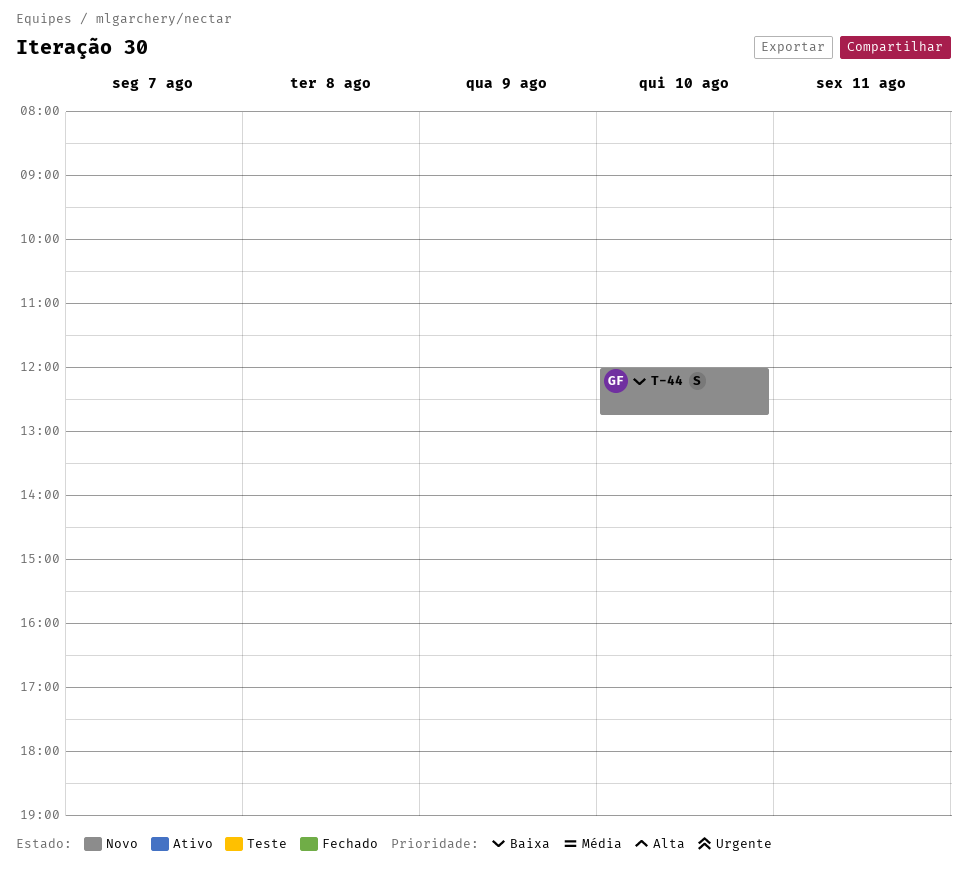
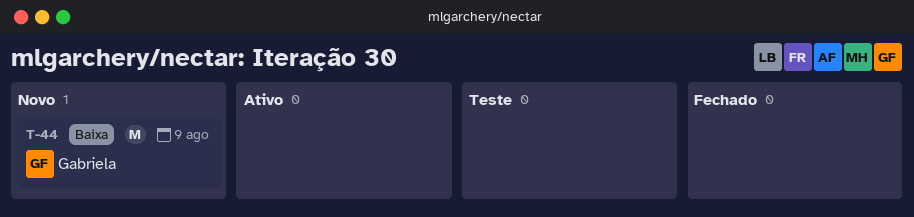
T-44, estimate: S -> M
T-44, day: Aug 10 -> Aug 9

